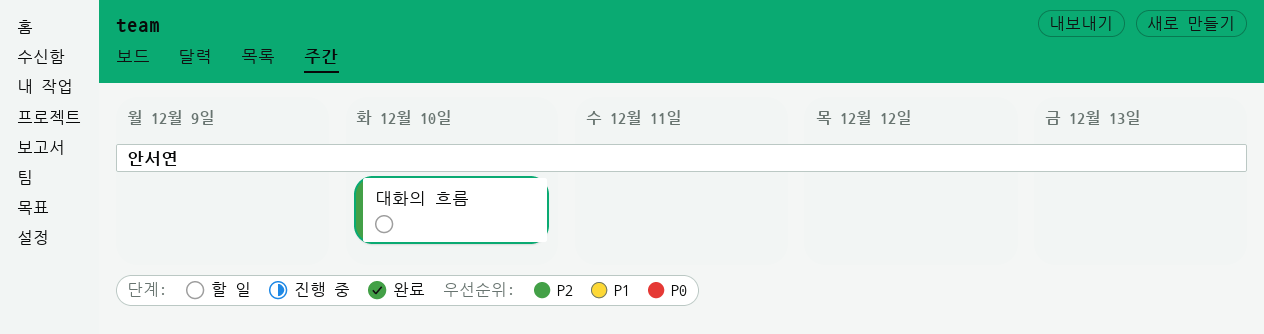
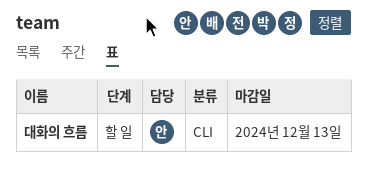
대화의 흐름, due: Dec 10 -> Dec 13

